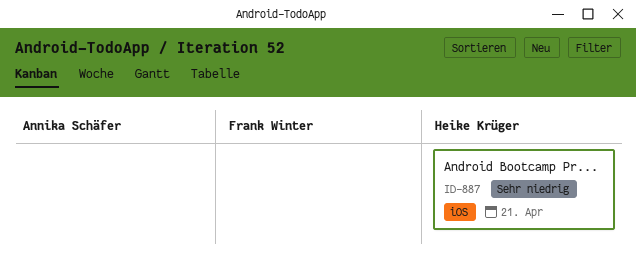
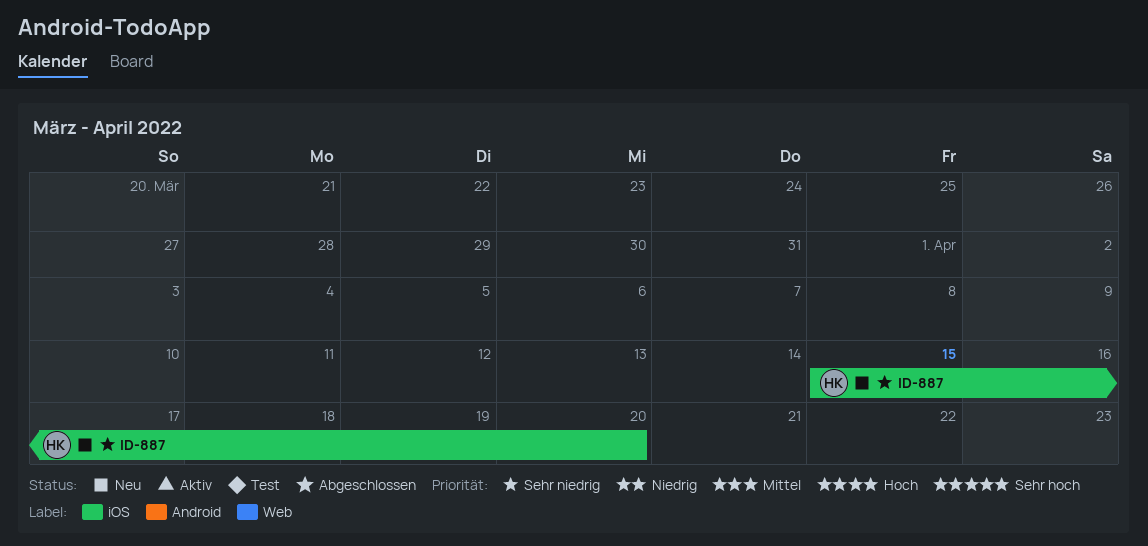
ID-887, due: Apr 21 -> Apr 20

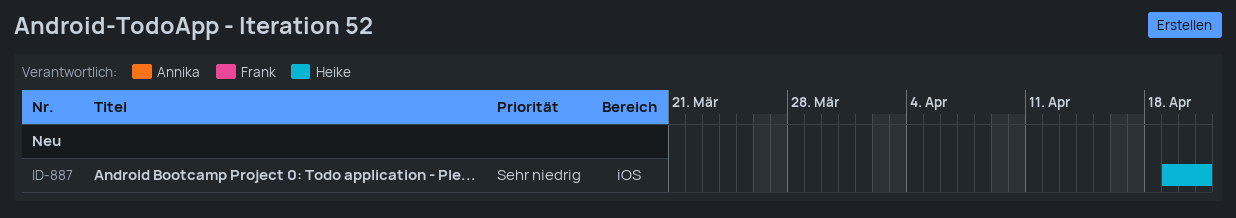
ID-887, start: Apr 15 -> Apr 19
ID-887, due: Apr 20 -> Apr 21

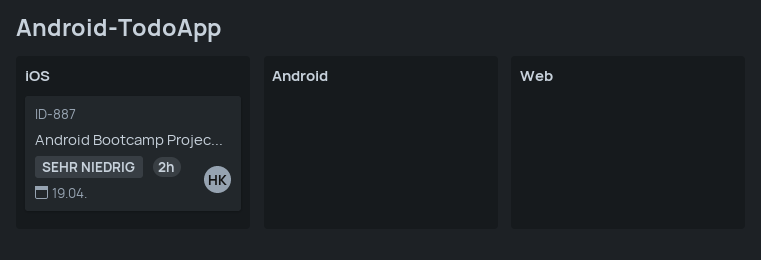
ID-887, due: Apr 21 -> Apr 19

